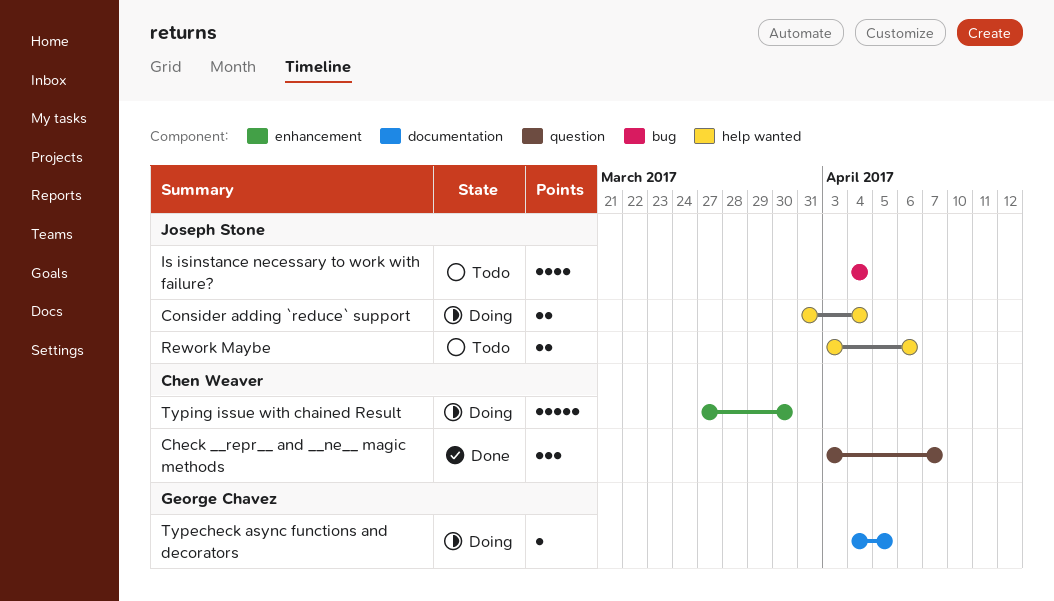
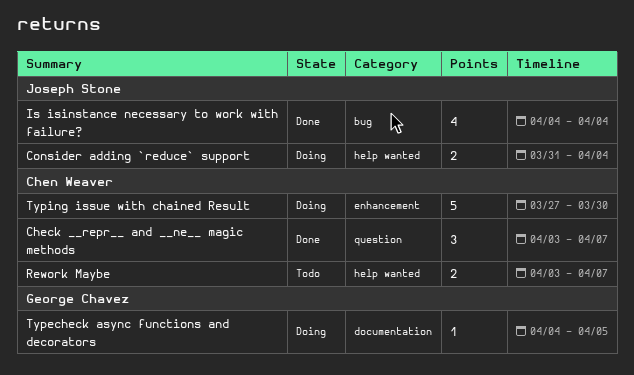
Is isinstance necessary to work with failure?, status: Todo -> Done
Rework Maybe, owner: Joseph Stone -> Chen Weaver
Rework Maybe, due: Apr 6 -> Apr 7

